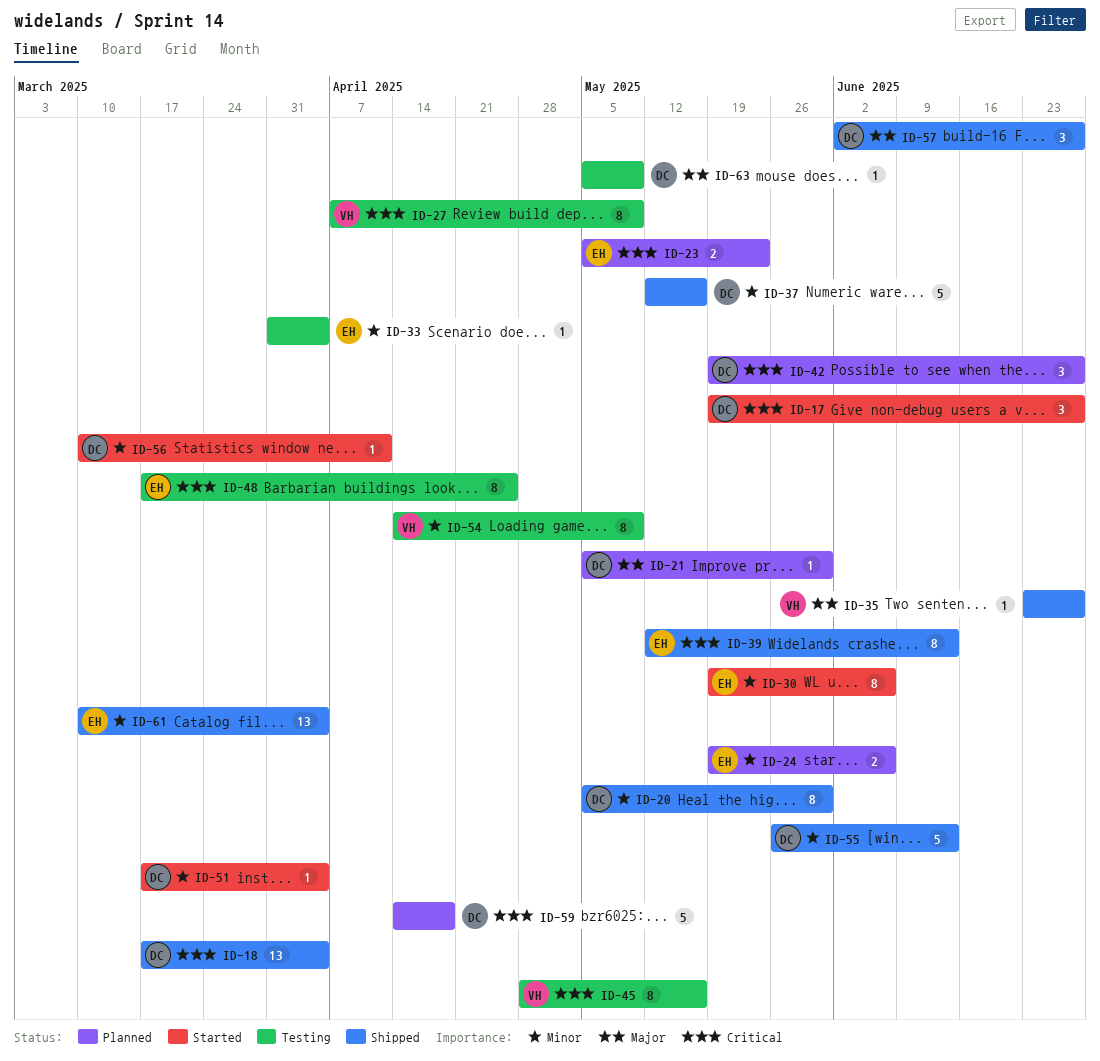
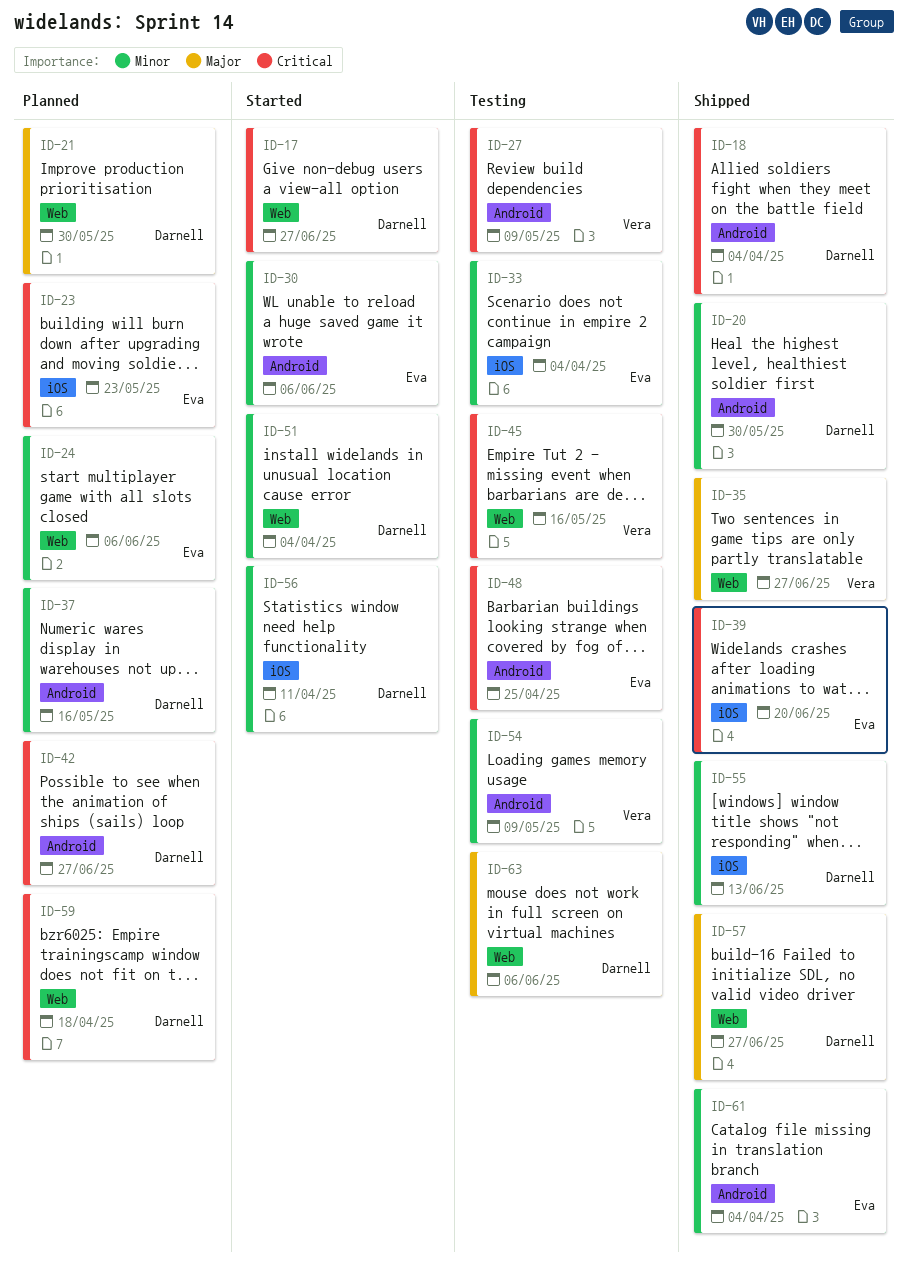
ID-37, status: Shipped -> Planned
ID-39, due: Jun 13 -> Jun 20
ID-63, due: May 9 -> Jun 6

